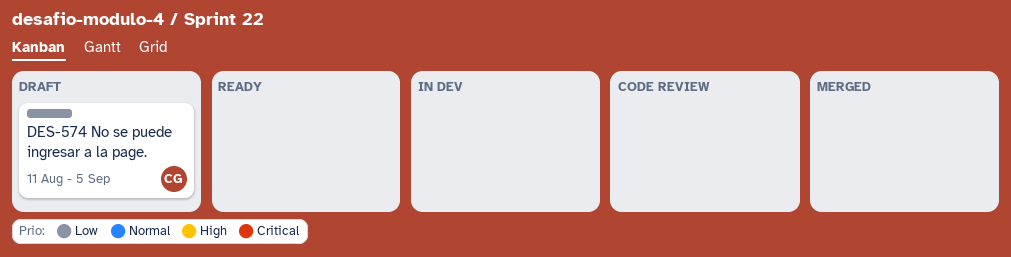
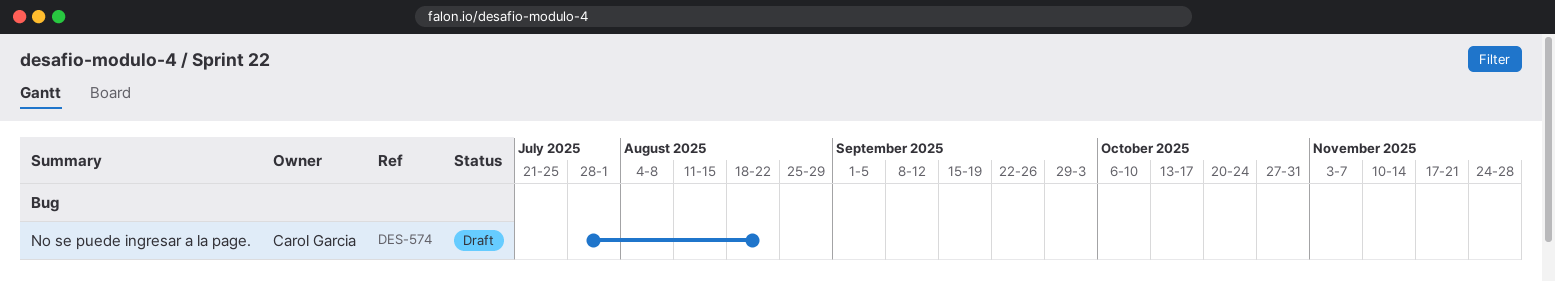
DES-574, start: Aug 11 -> Jul 28
DES-574, due: Sep 5 -> Aug 22

